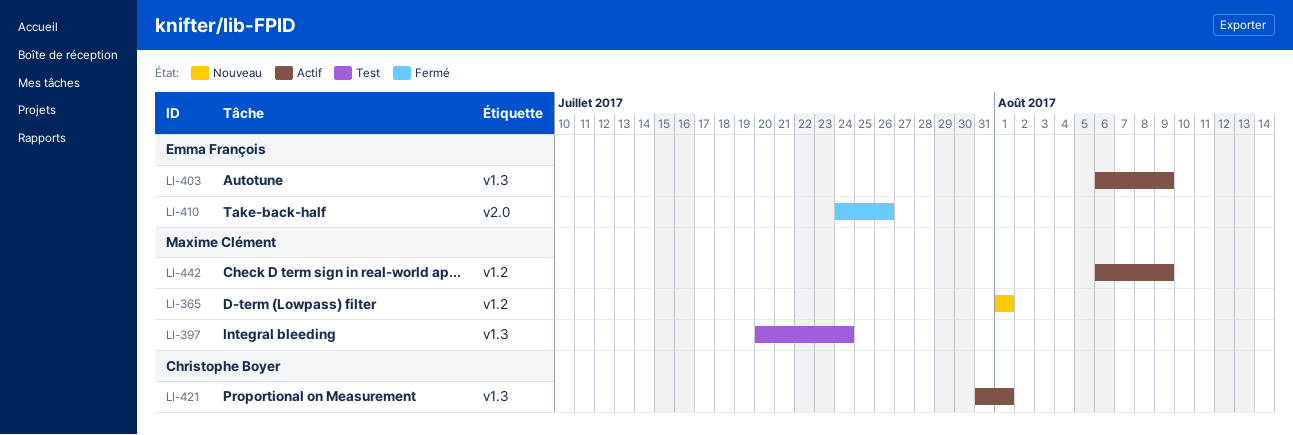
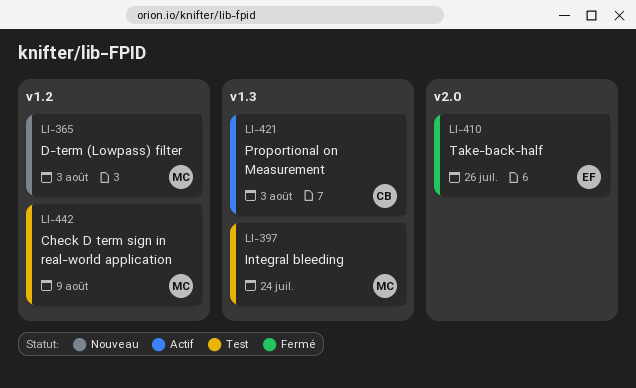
LI-365, due: Aug 1 -> Aug 3
LI-403: present -> none
LI-421, due: Aug 1 -> Aug 3
LI-442, status: Actif -> Test

